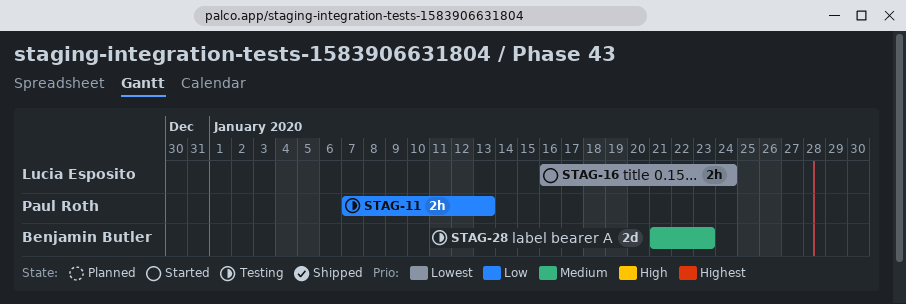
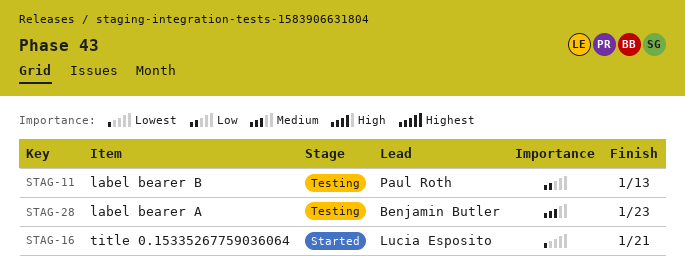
STAG-16, due: Jan 24 -> Jan 21

